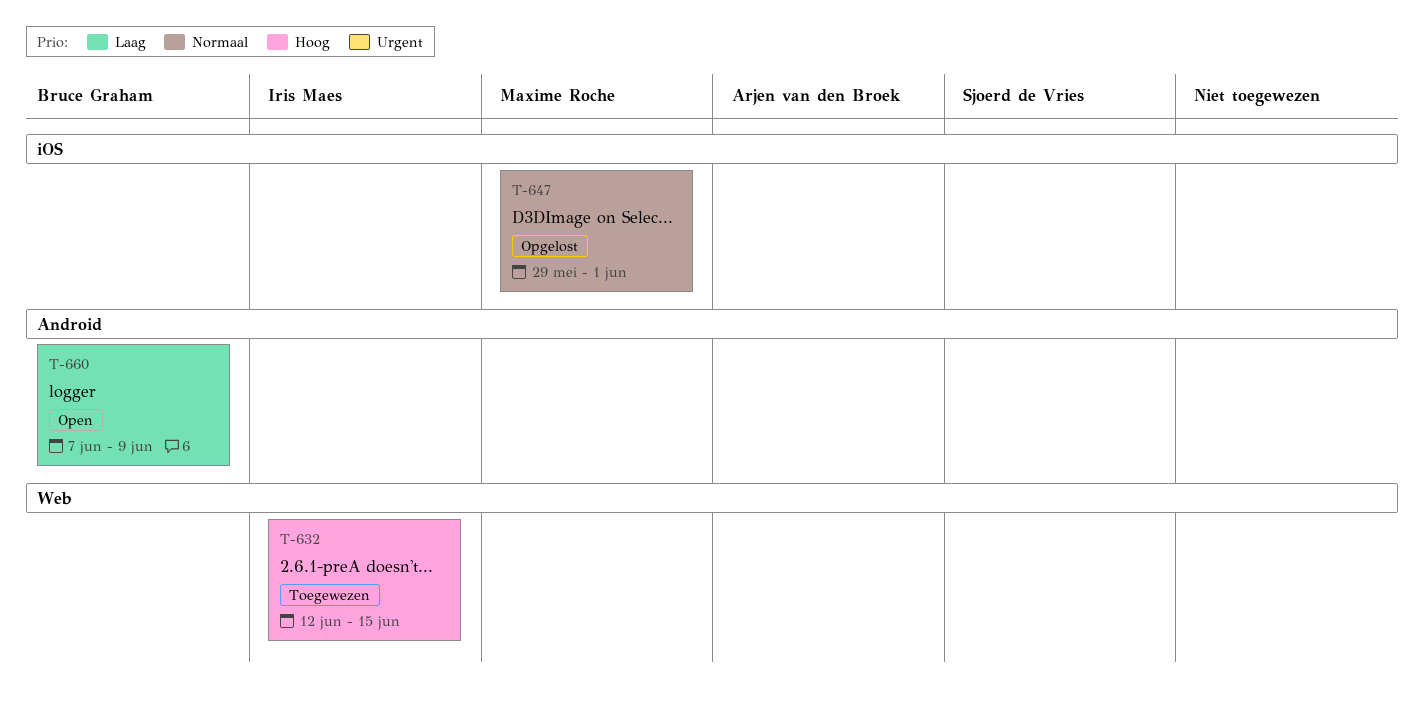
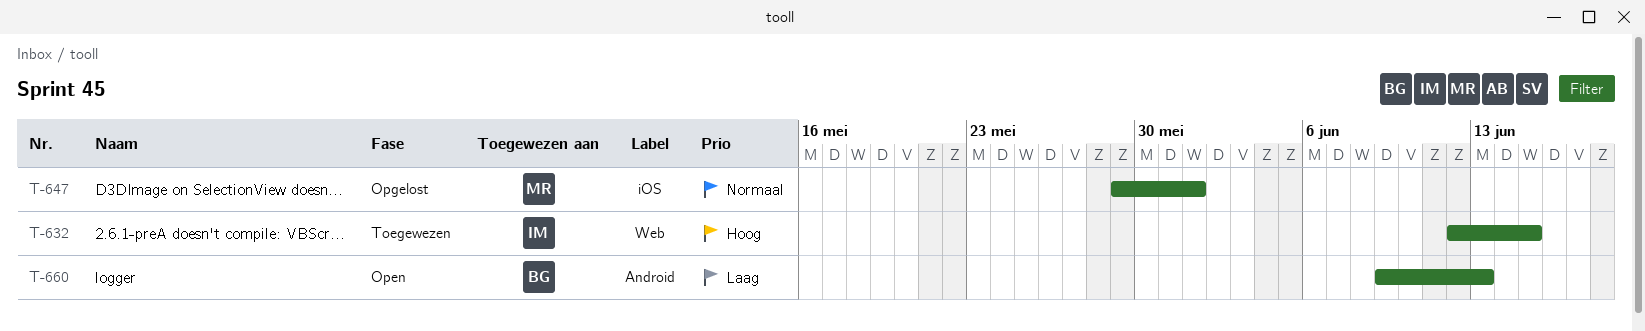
T-660, start: Jun 7 -> Jun 9
T-660, due: Jun 9 -> Jun 13

